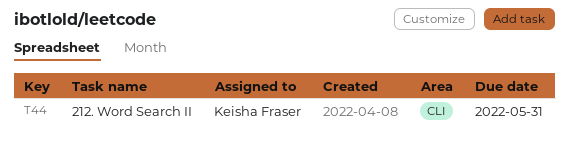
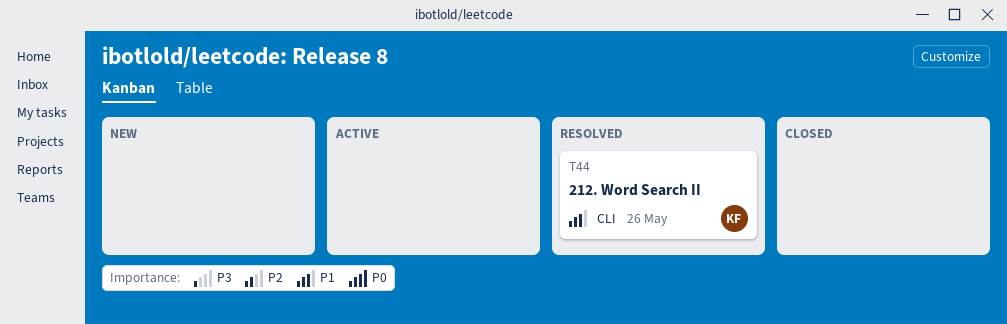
T44, due: May 31 -> May 26

